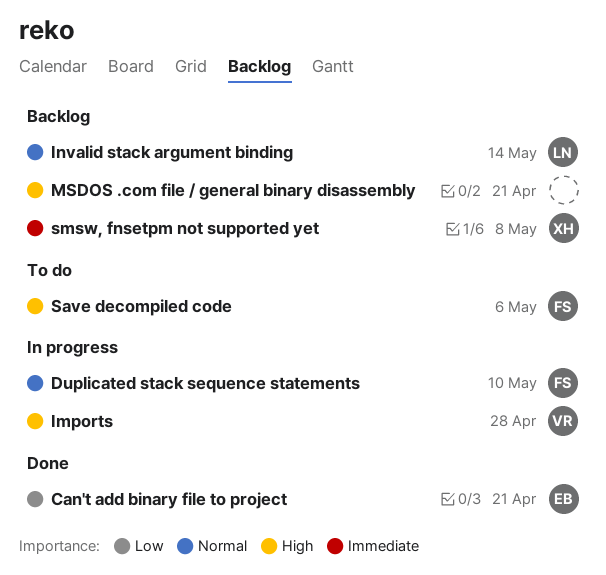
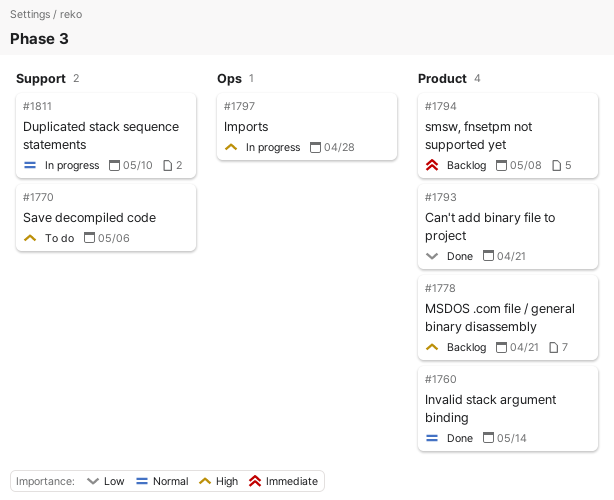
Invalid stack argument binding, status: Backlog -> Done

